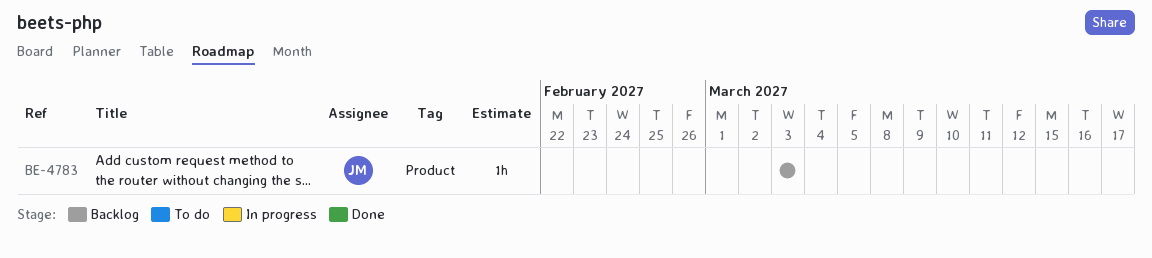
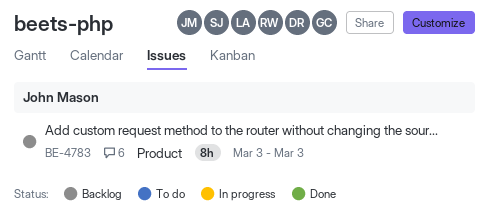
BE-4783, estimate: 1h -> 8h

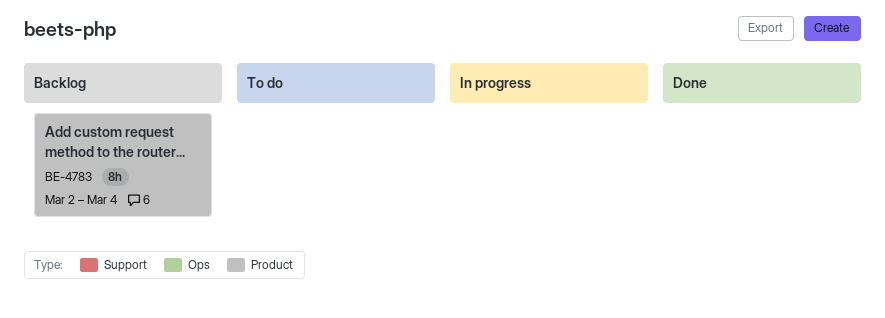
BE-4783, start: Mar 3 -> Mar 2
BE-4783, due: Mar 3 -> Mar 4

